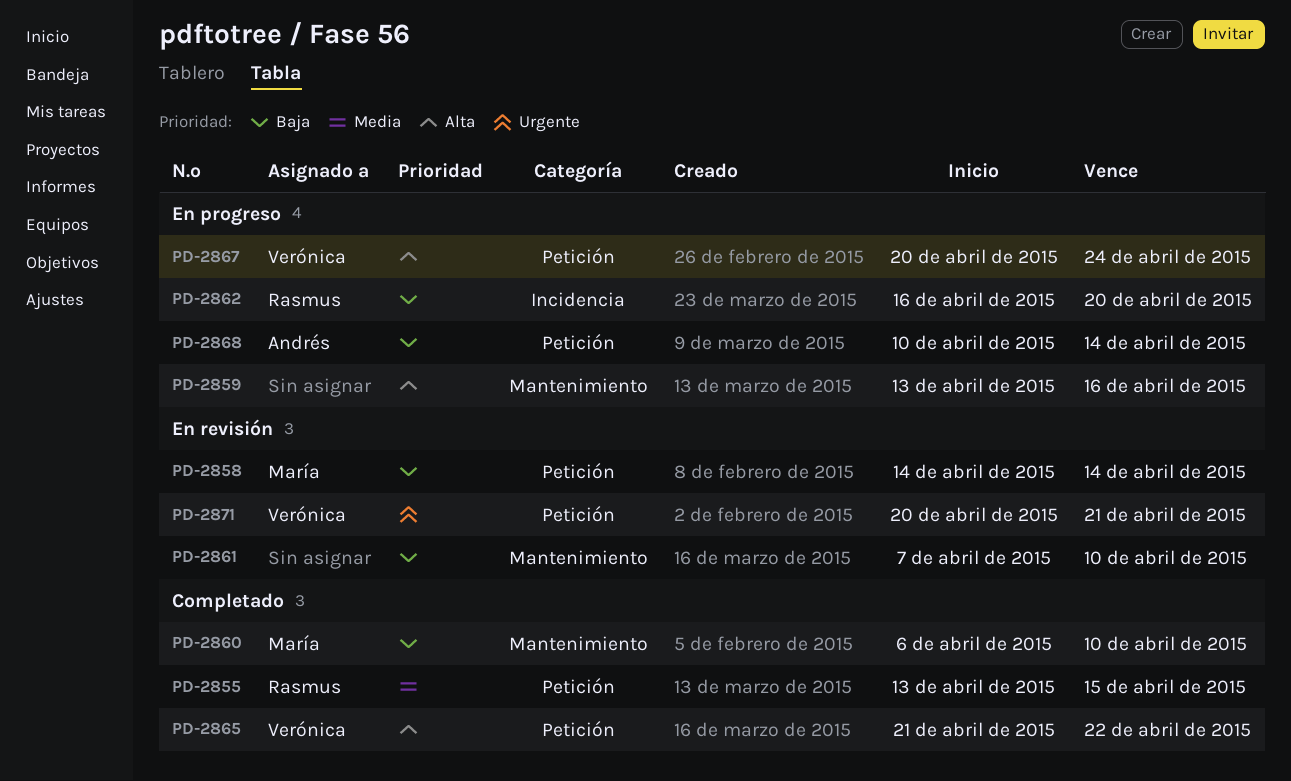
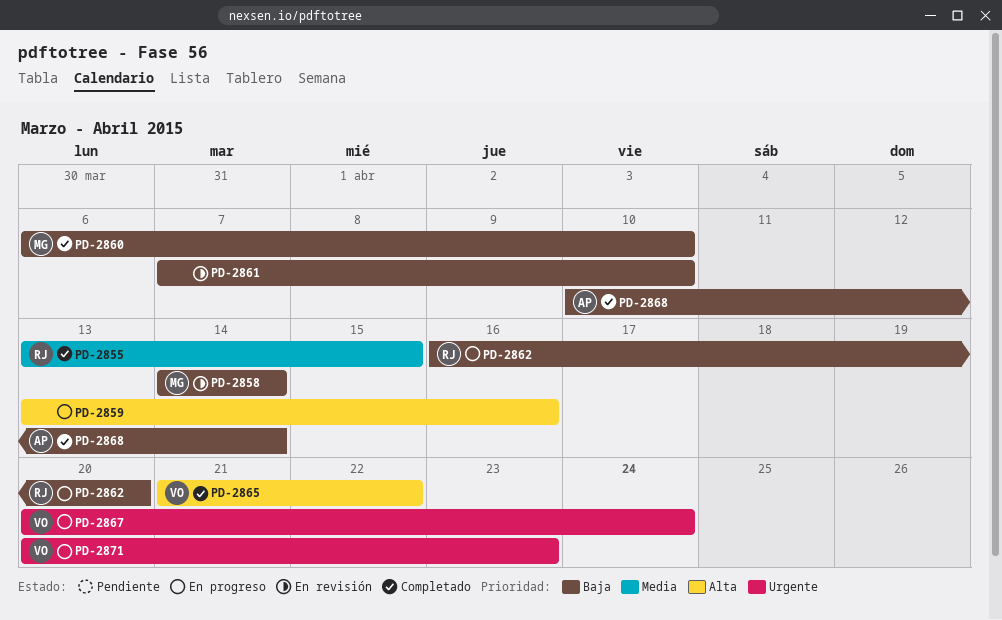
PD-2867, priority: Alta -> Urgente
PD-2868, status: En progreso -> Completado
PD-2871, status: En revisión -> En progreso
PD-2871, due: Apr 21 -> Apr 23

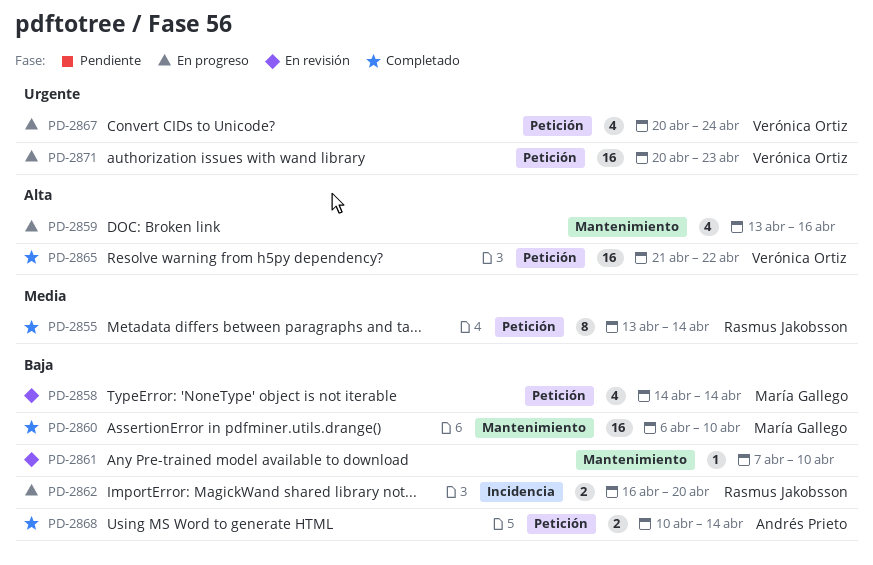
PD-2855, due: Apr 15 -> Apr 14

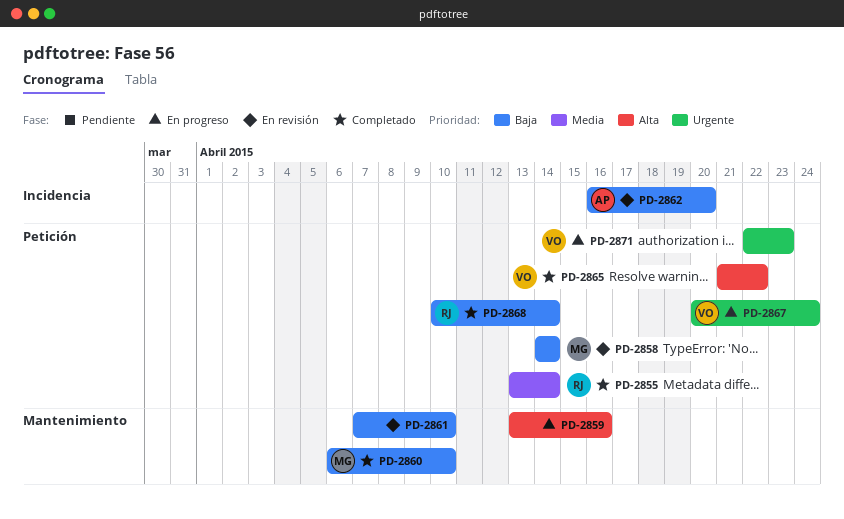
PD-2862, status: En progreso -> En revisión
PD-2862, owner: Rasmus Jakobsson -> Andrés Prieto
PD-2868, owner: Andrés Prieto -> Rasmus Jakobsson
PD-2871, start: Apr 20 -> Apr 22

